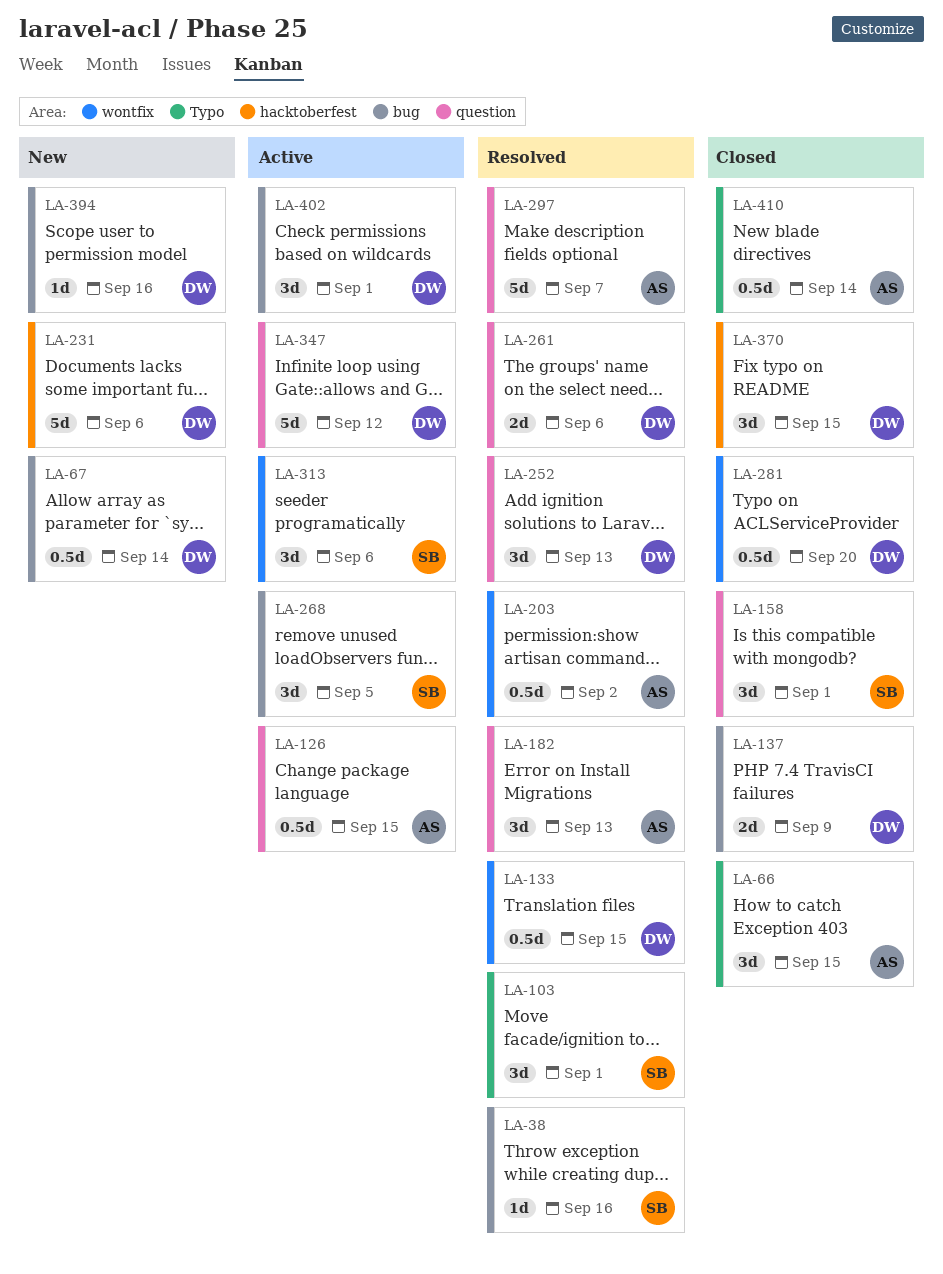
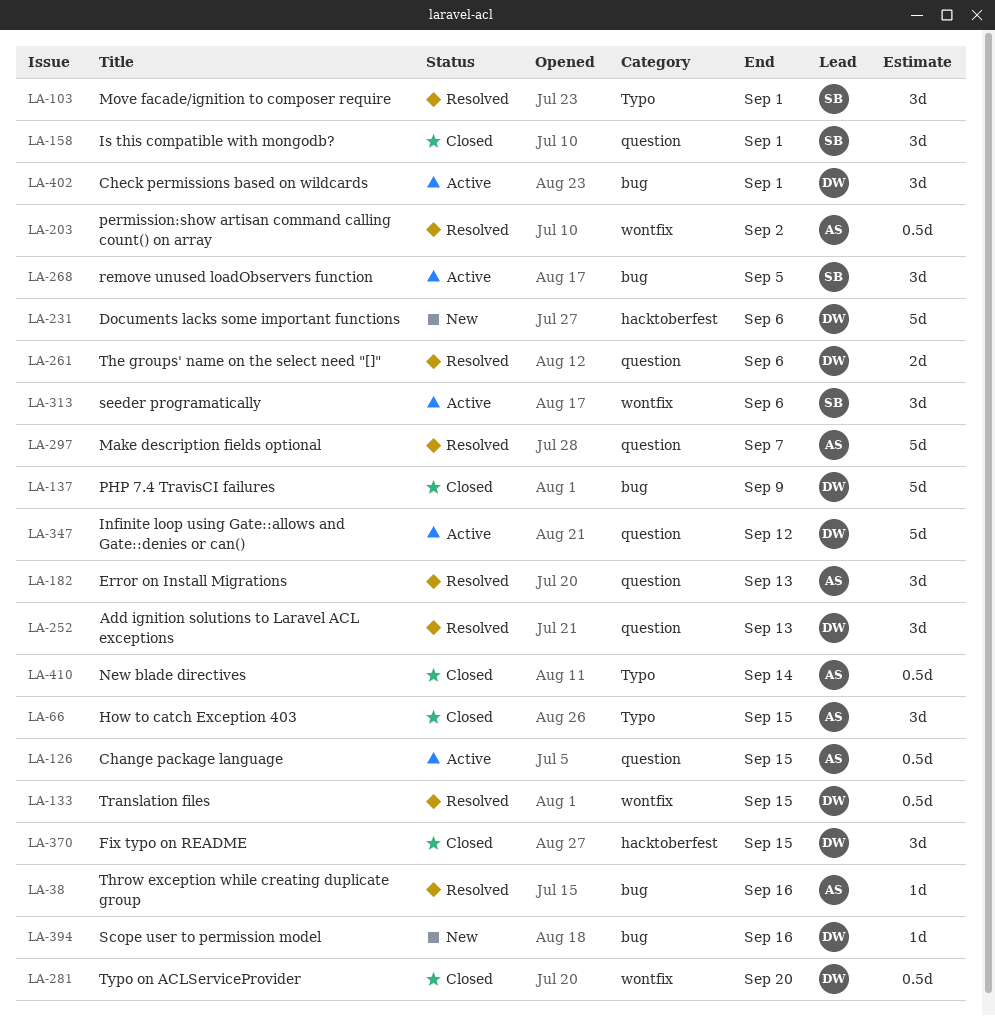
LA-38, owner: SB -> AS
LA-67: present -> none
LA-137, estimate: 2d -> 5d

